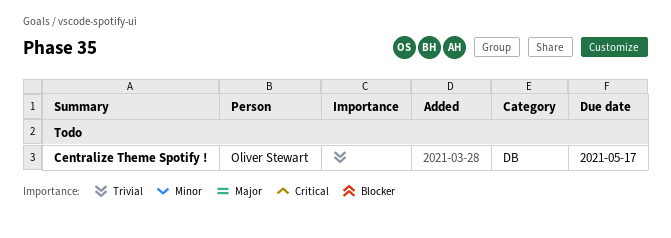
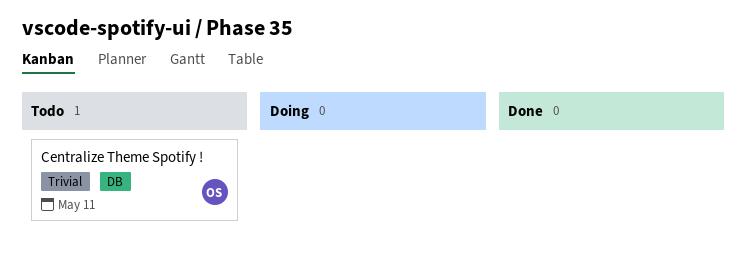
Centralize Theme Spotify !, due: May 17 -> May 11

